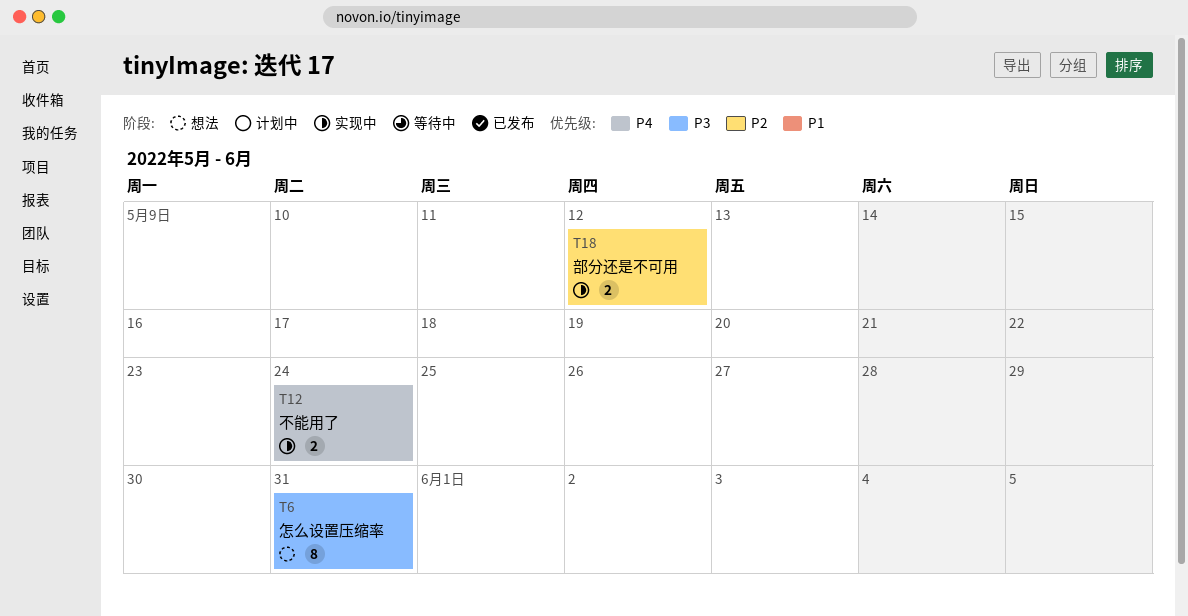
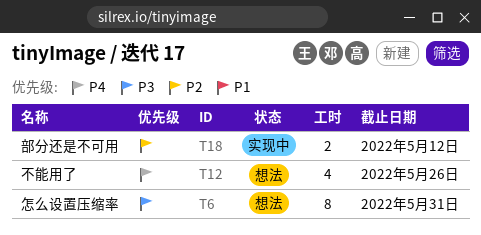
T12, status: 实现中 -> 想法
T12, estimate: 2 -> 4
T12, due: May 24 -> May 26

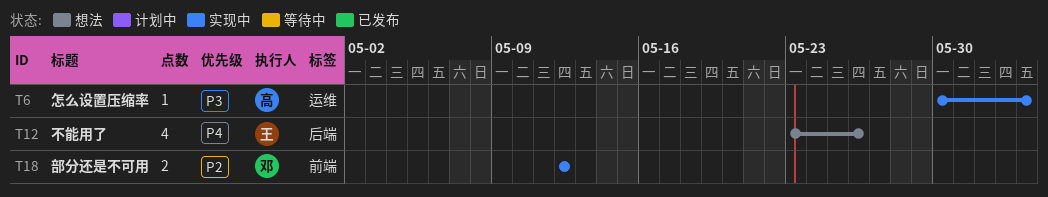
T6, status: 想法 -> 实现中
T6, estimate: 8 -> 1
T6, due: May 31 -> Jun 3

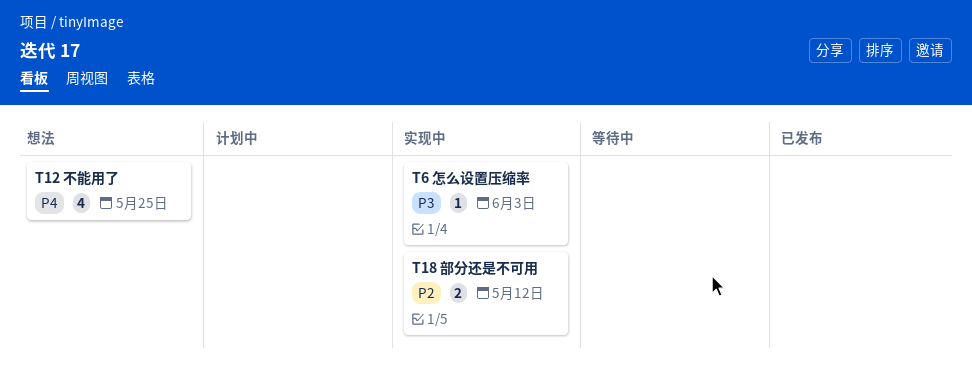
T12, due: May 26 -> May 25

